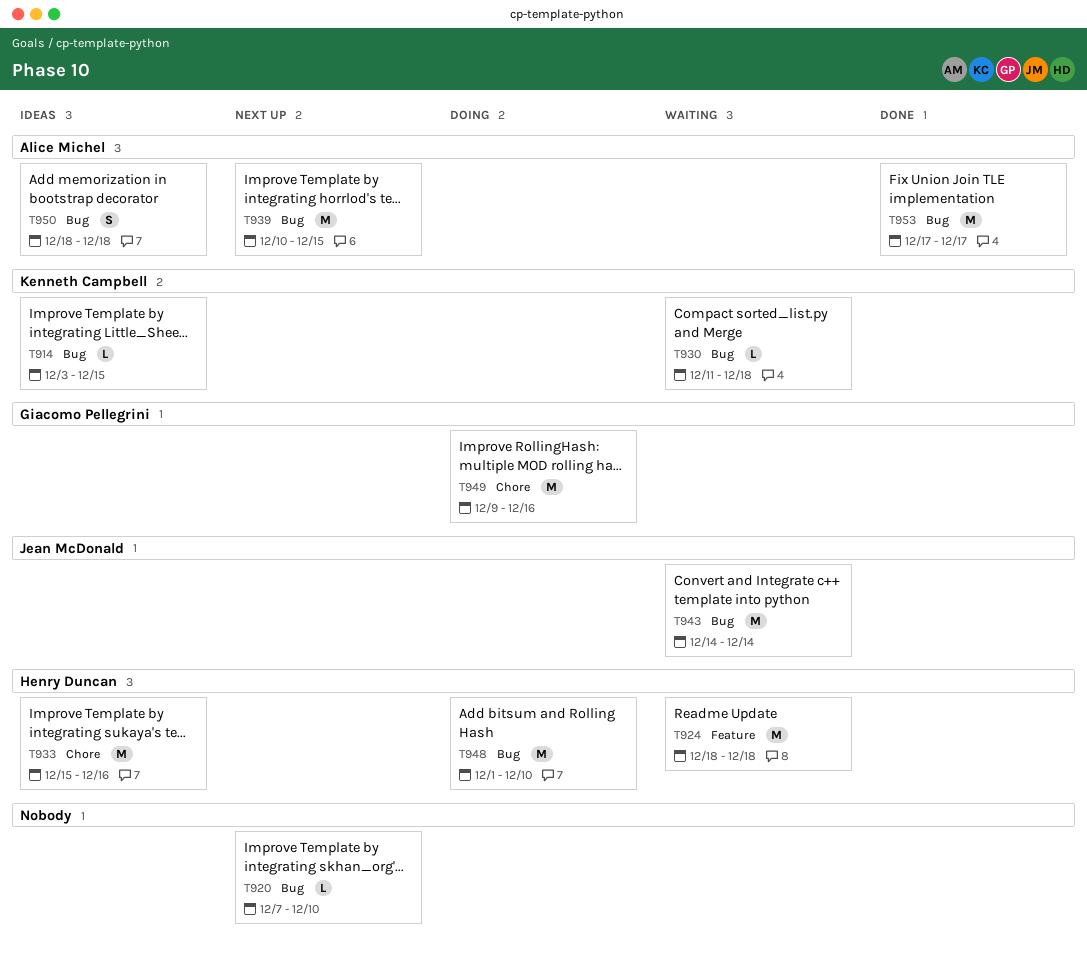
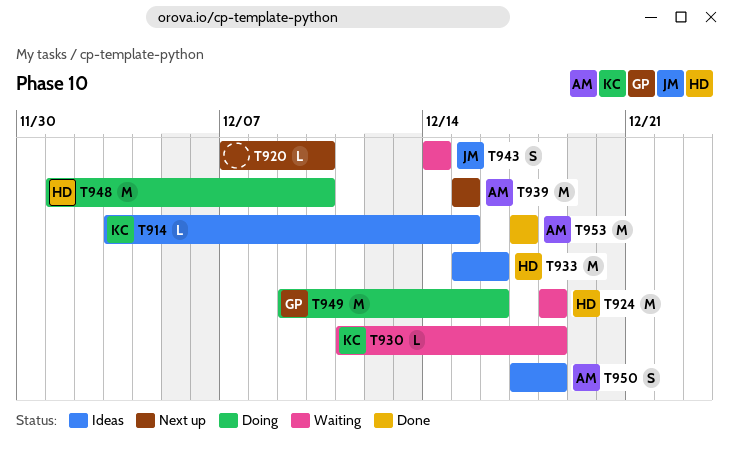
T939, start: Dec 10 -> Dec 15
T943, estimate: M -> S
T950, start: Dec 18 -> Dec 17

